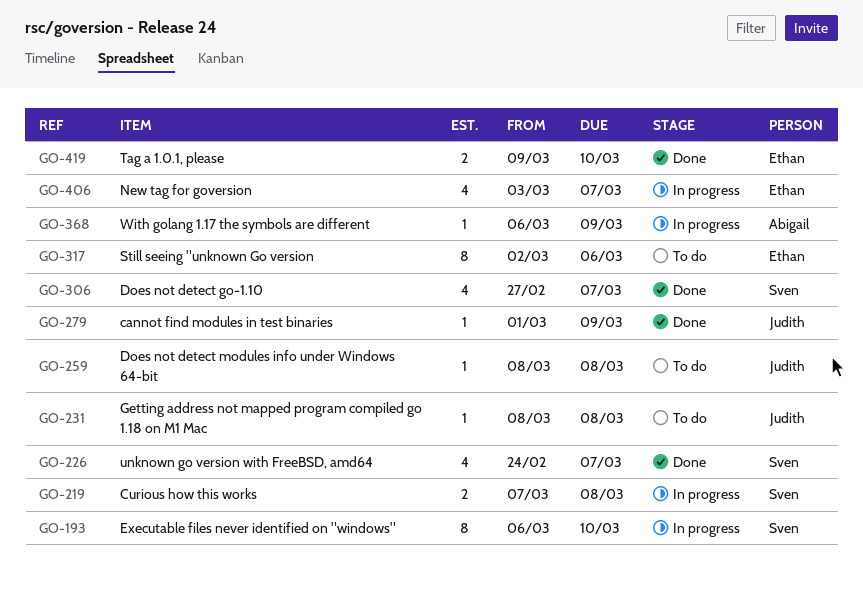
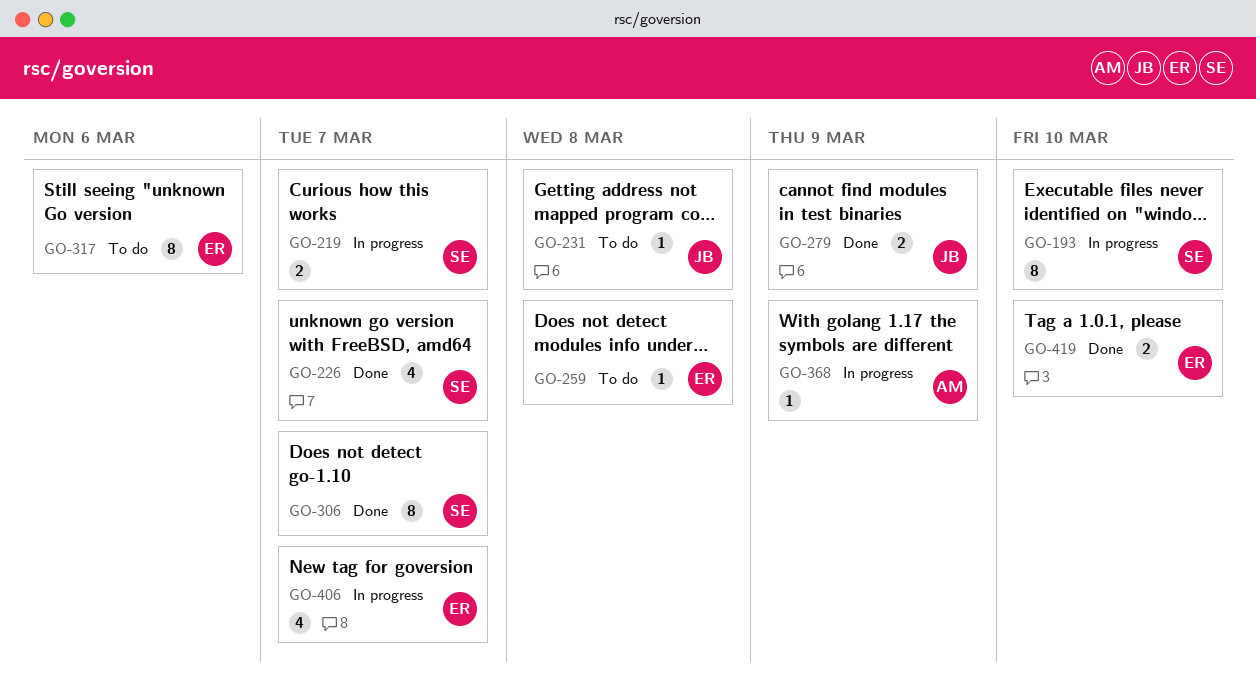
GO-219, due: Mar 8 -> Mar 7
GO-259, owner: Judith -> Ethan
GO-279, estimate: 1 -> 2
GO-306, estimate: 4 -> 8

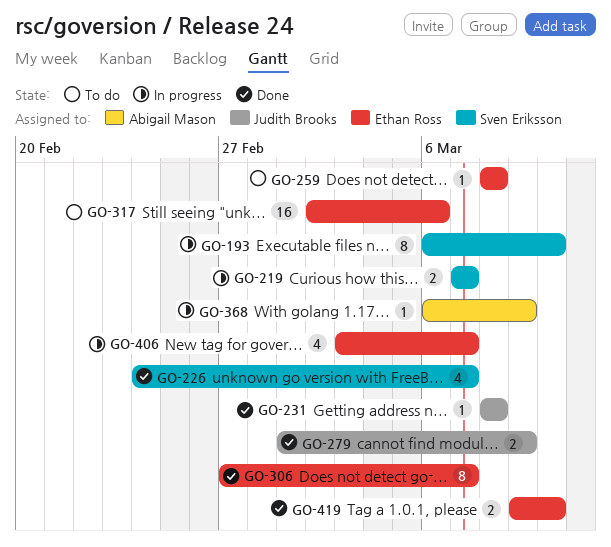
GO-231, status: To do -> Done
GO-306, owner: Sven Eriksson -> Ethan Ross
GO-317, estimate: 8 -> 16

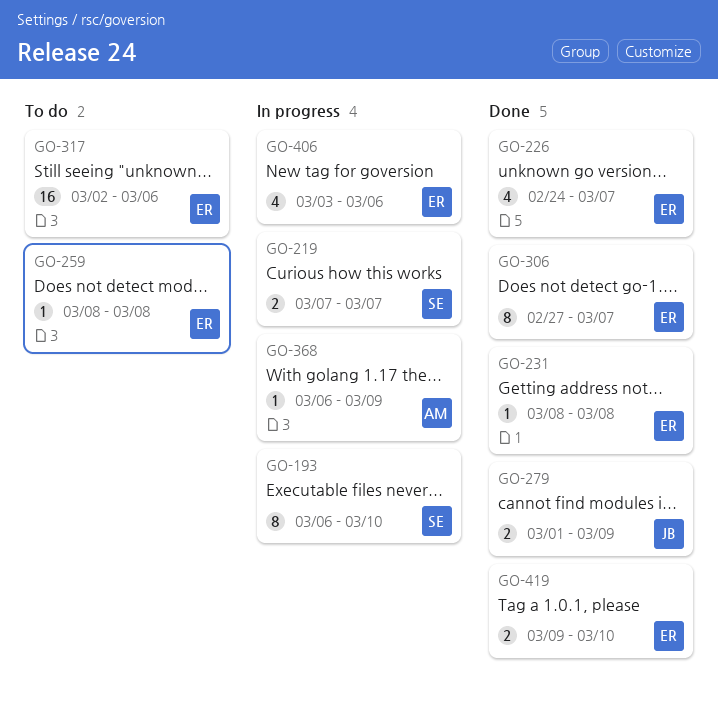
GO-226, owner: Sven Eriksson -> Ethan Ross
GO-231, owner: Judith Brooks -> Ethan Ross
GO-406, due: Mar 7 -> Mar 6

